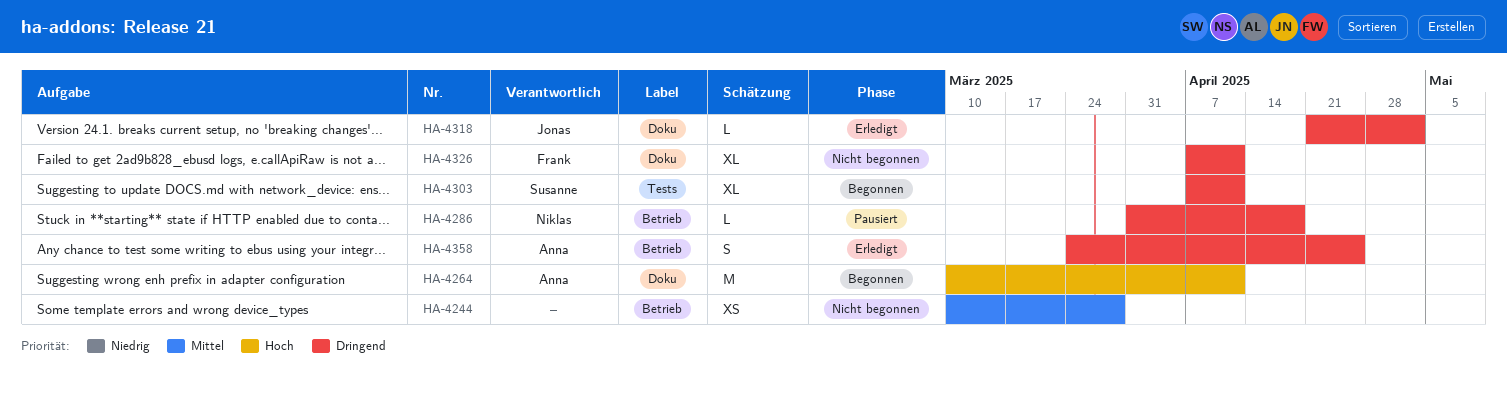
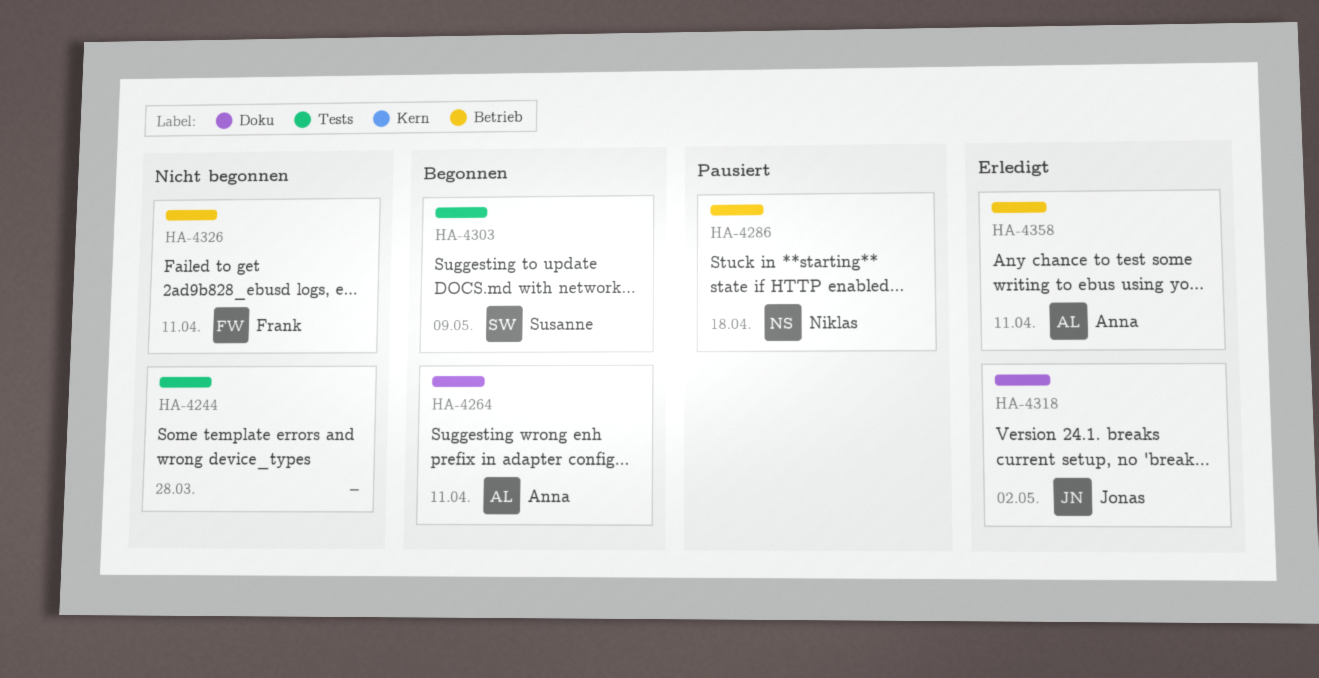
HA-4244, label: Betrieb -> Tests
HA-4303, due: Apr 11 -> May 9
HA-4326, label: Doku -> Betrieb
HA-4358, due: Apr 25 -> Apr 11

